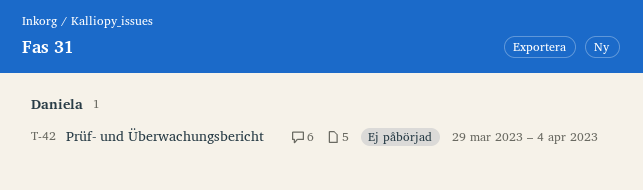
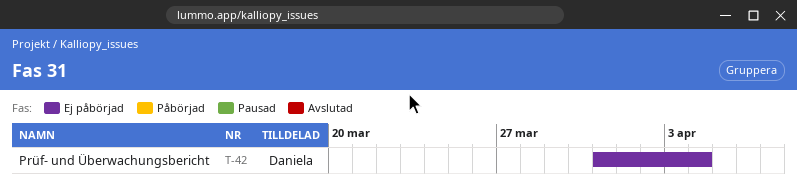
T-42, start: Mar 29 -> Mar 31

